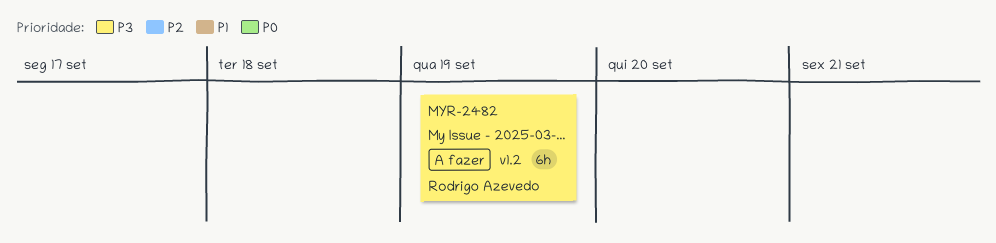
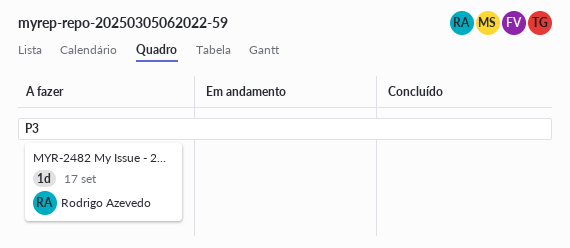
MYR-2482, estimate: 6h -> 1d
MYR-2482, due: Sep 19 -> Sep 17

